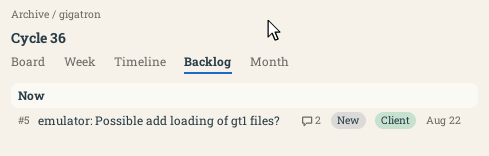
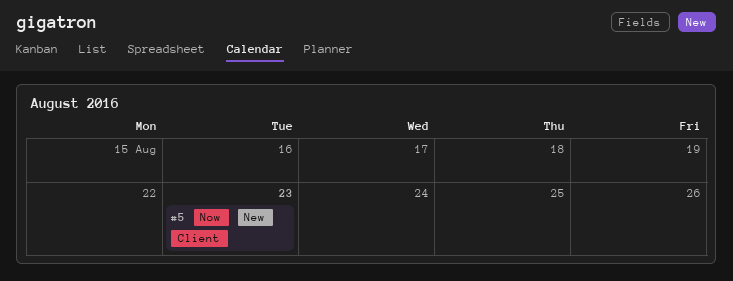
#5, due: Aug 22 -> Aug 23

